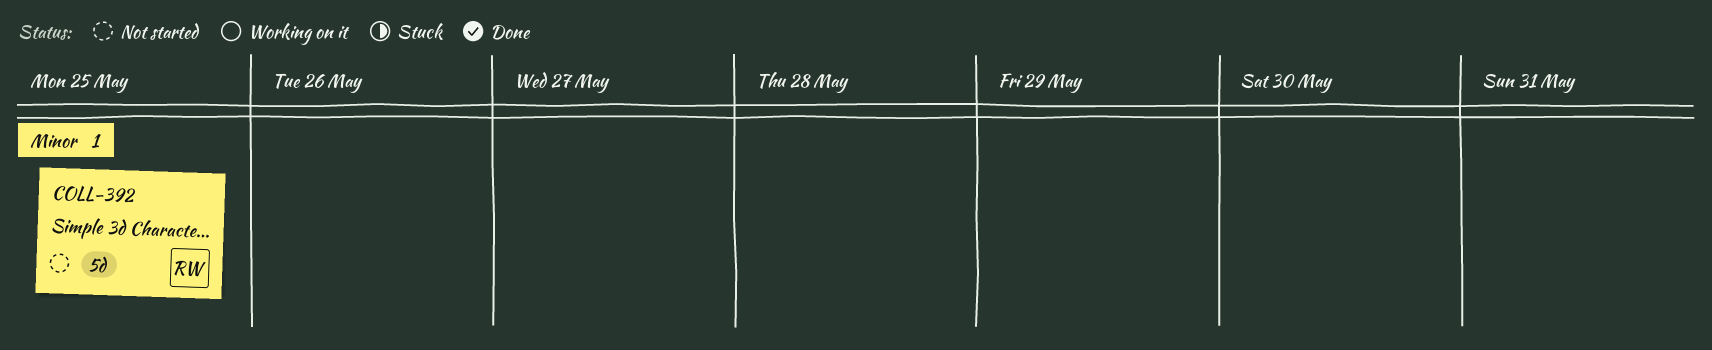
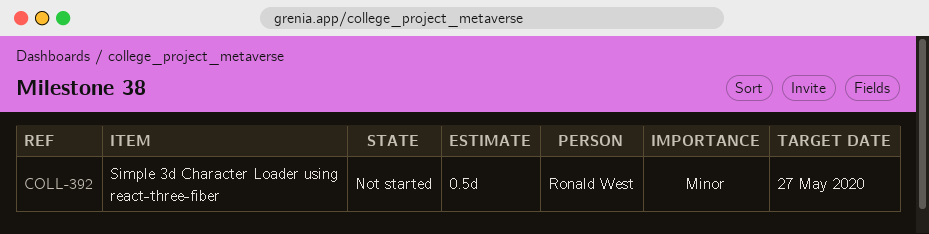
COLL-392, estimate: 5d -> 0.5d
COLL-392, due: May 25 -> May 27

